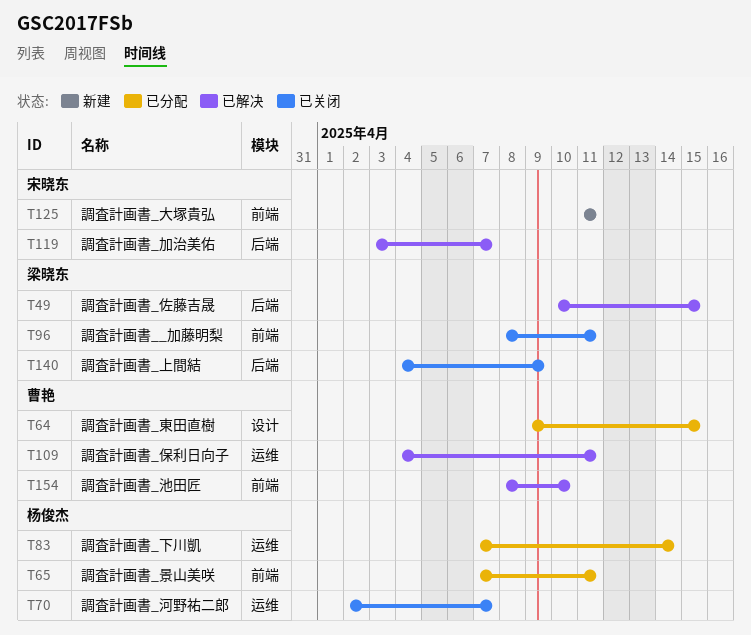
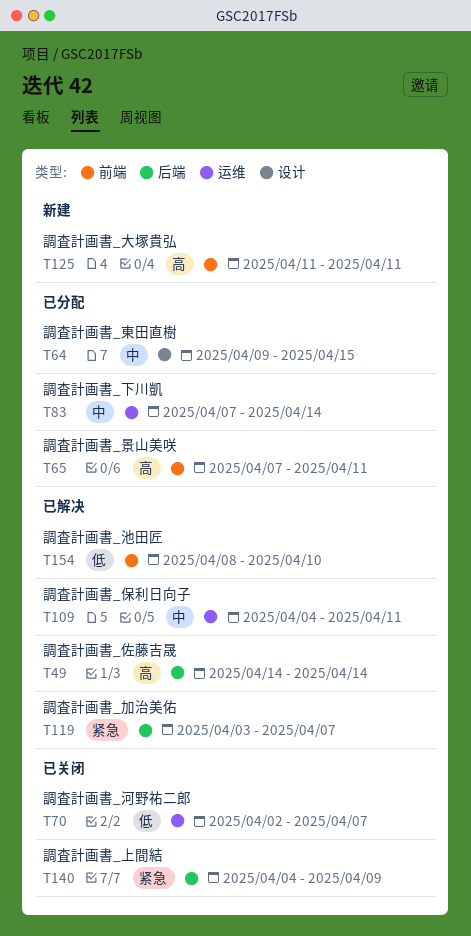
T49, start: Apr 10 -> Apr 14
T49, due: Apr 15 -> Apr 14
T96: present -> none

